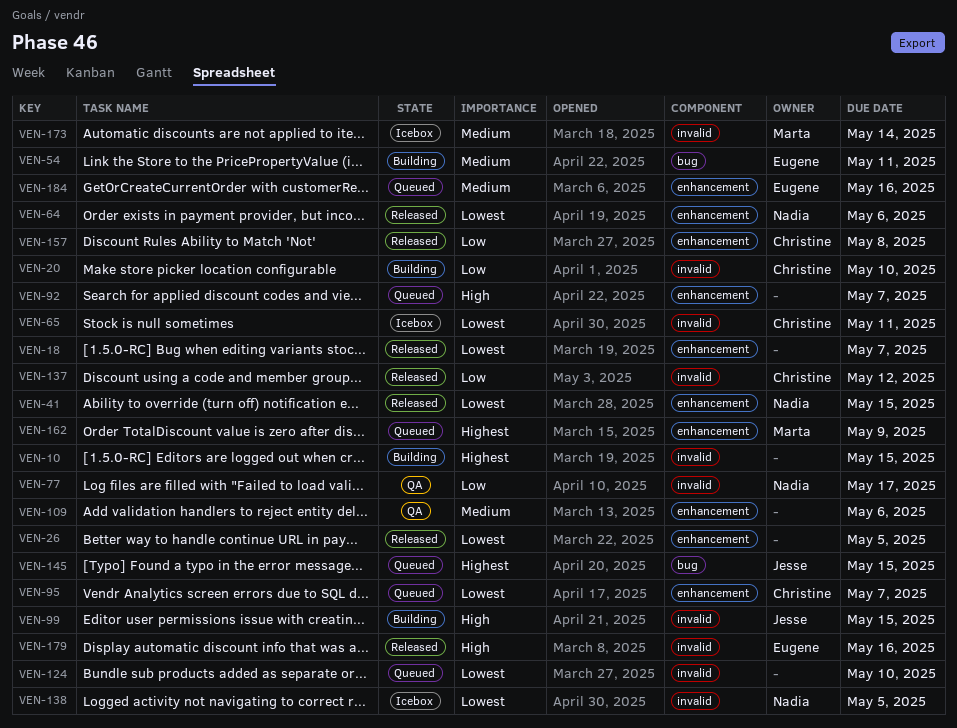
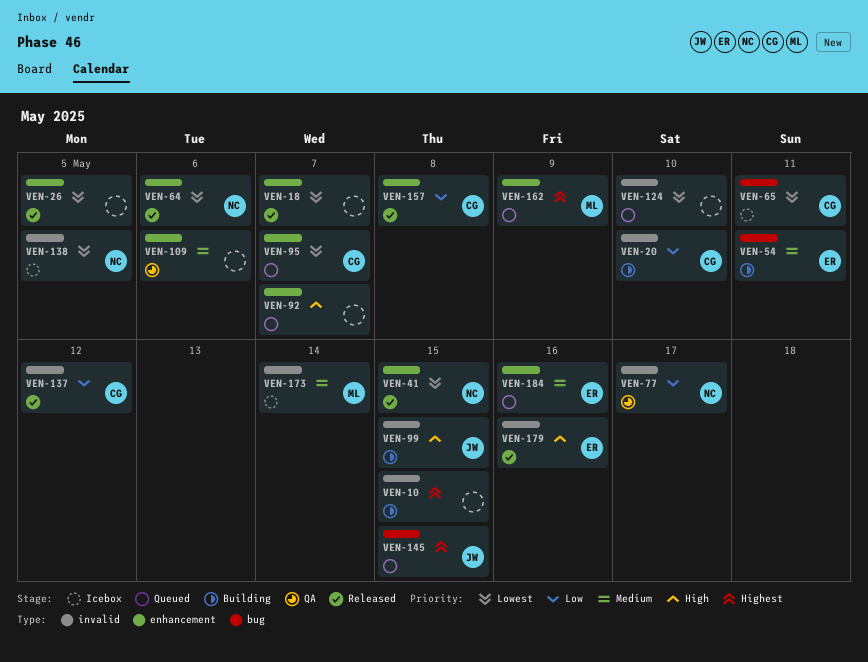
VEN-65, label: invalid -> bug

